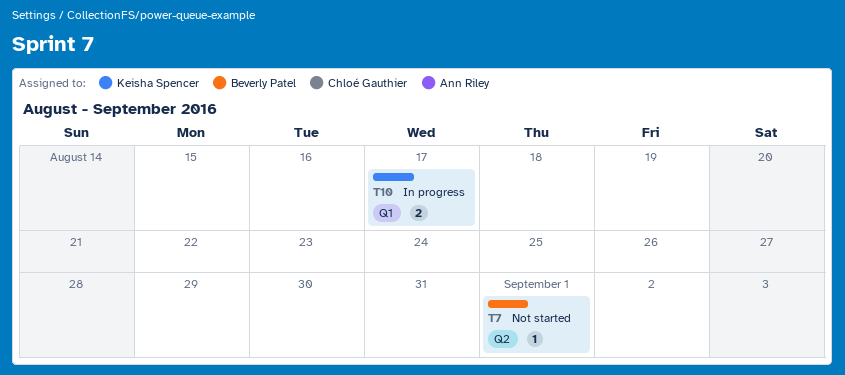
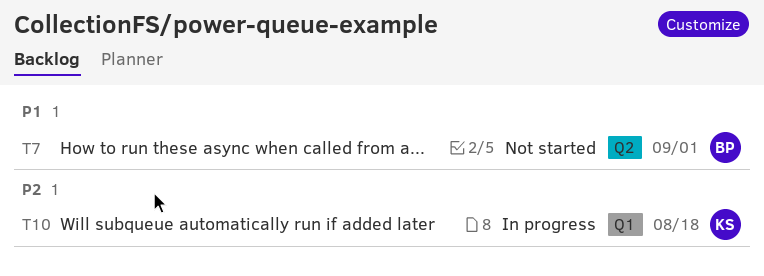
T10, due: Aug 17 -> Aug 18

